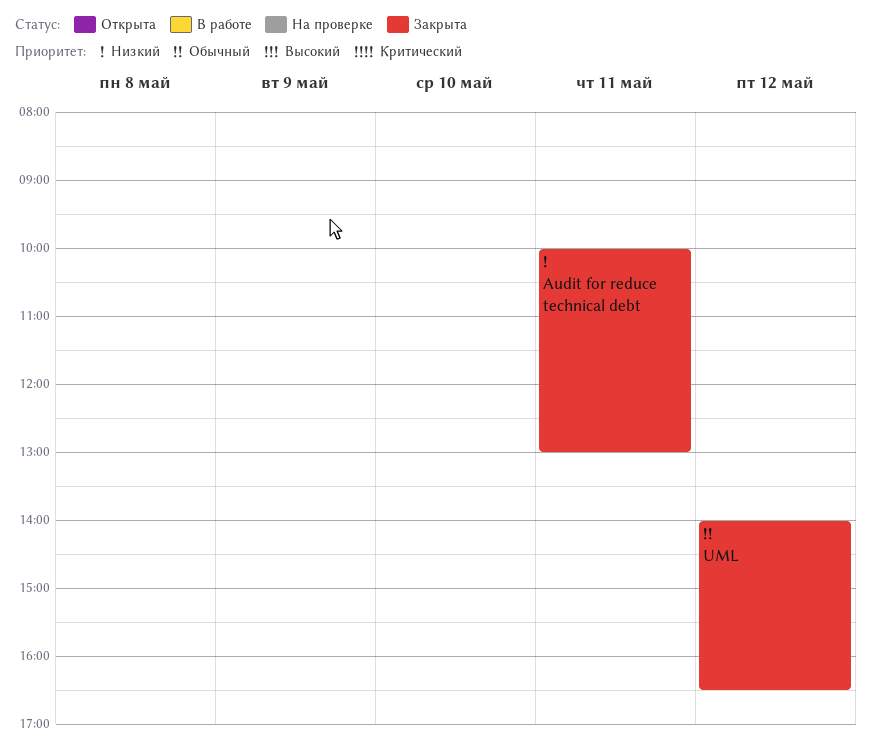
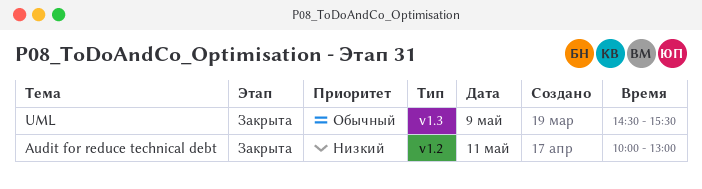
UML, day: May 12 -> May 9
UML, begins: 14:00 -> 14:30
UML, ends: 16:30 -> 15:30

